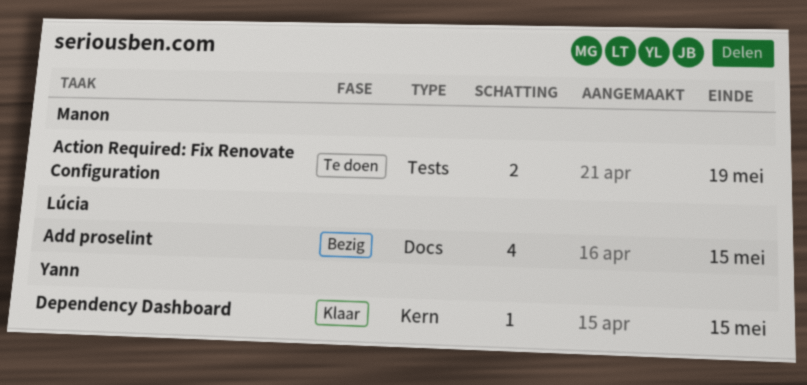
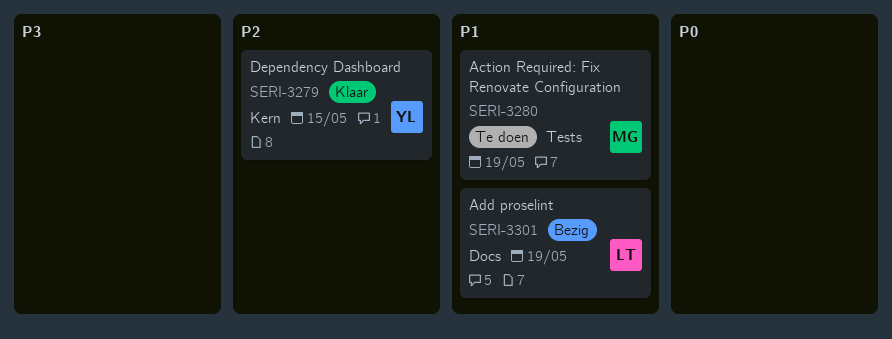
Add proselint, due: May 15 -> May 19

